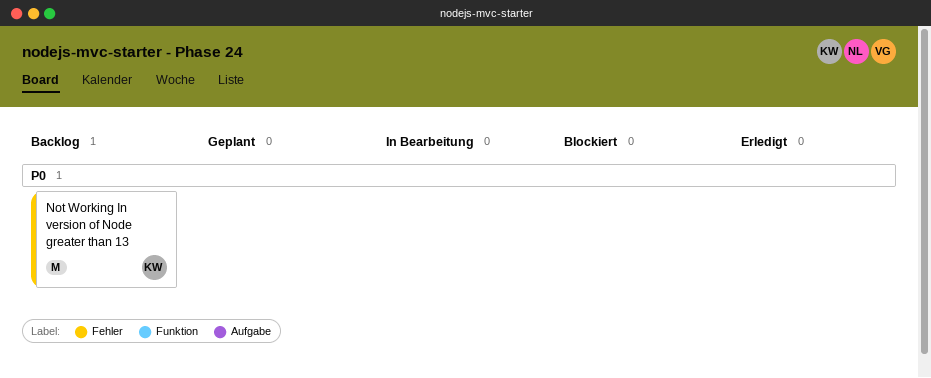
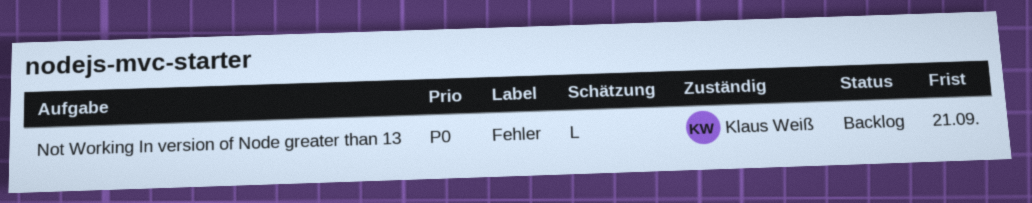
Not Working In version of Node greater than 13, estimate: M -> L

